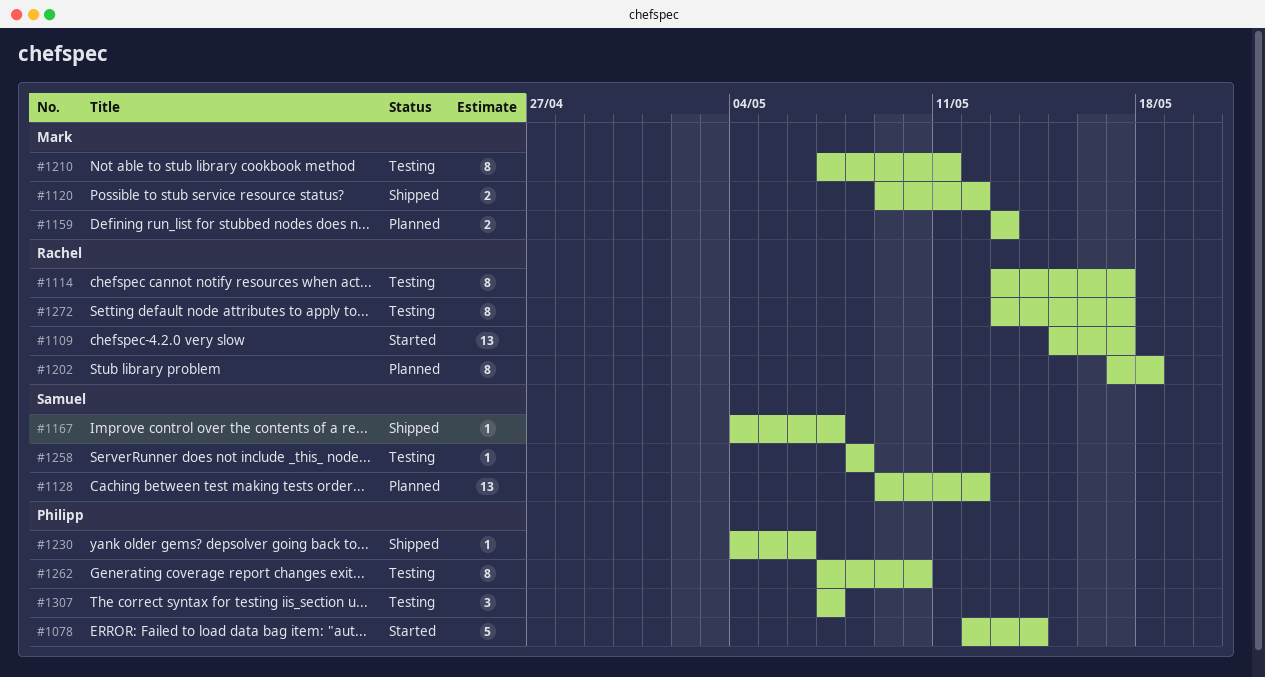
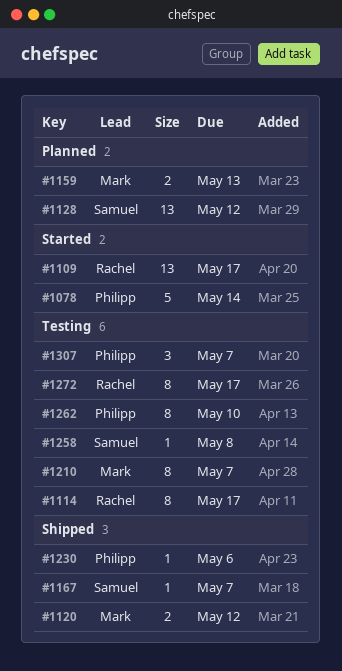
#1202: present -> none
#1210, due: May 11 -> May 7

